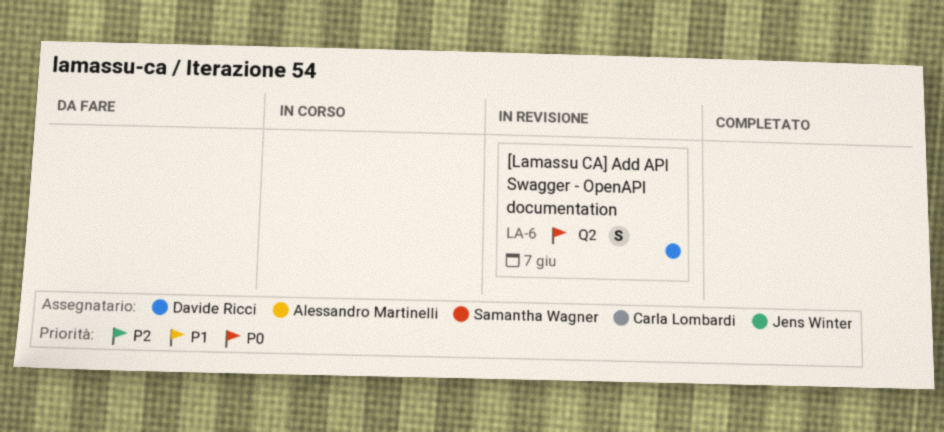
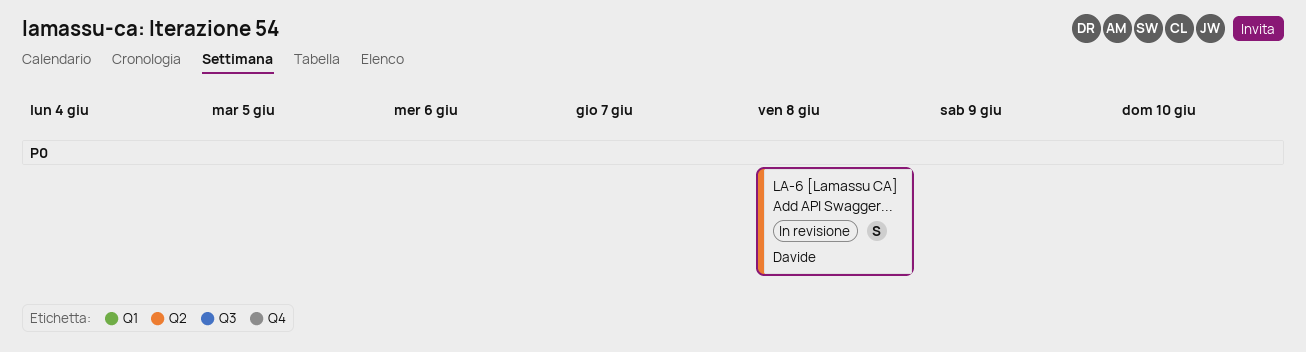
LA-6, due: Jun 7 -> Jun 8

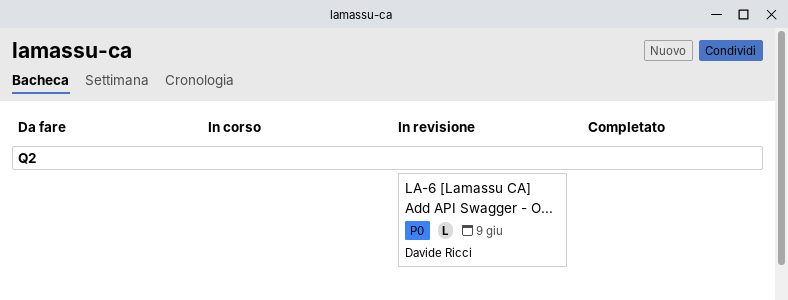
LA-6, estimate: S -> L
LA-6, due: Jun 8 -> Jun 9

